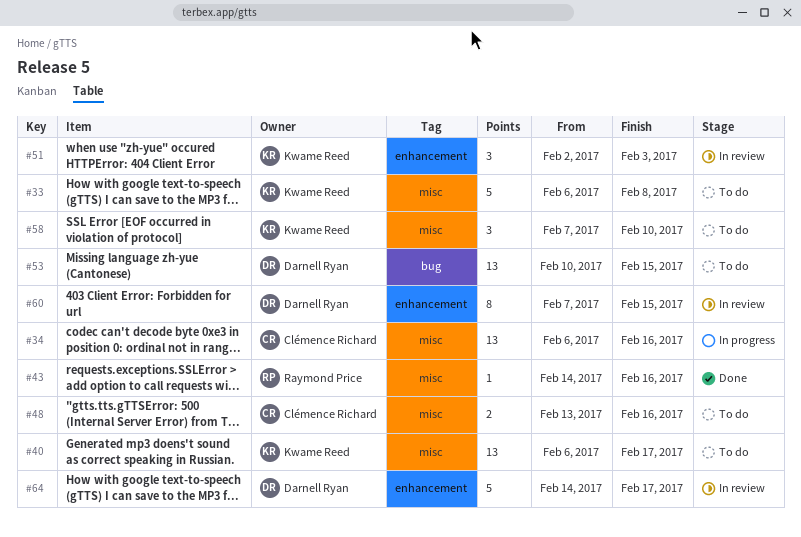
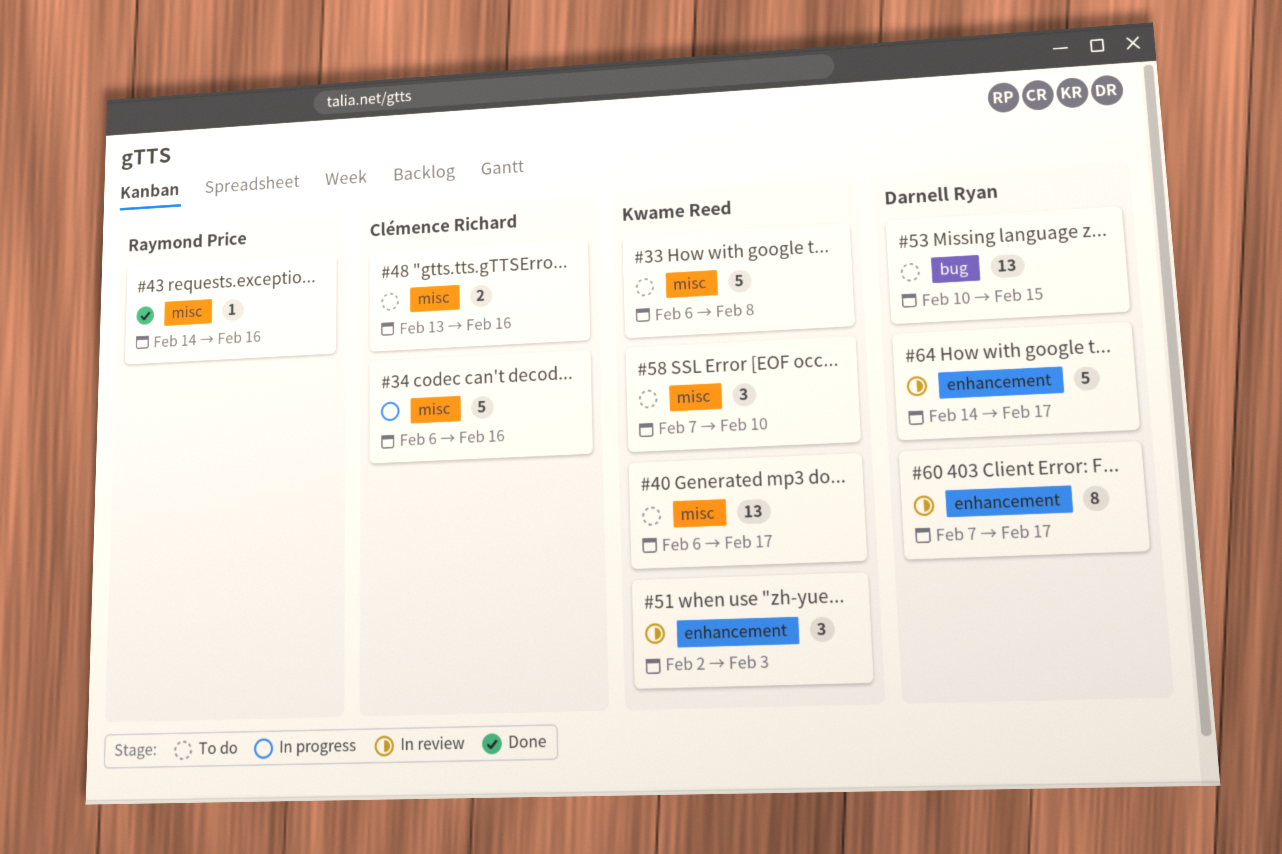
#34, estimate: 13 -> 5
#60, due: Feb 15 -> Feb 17

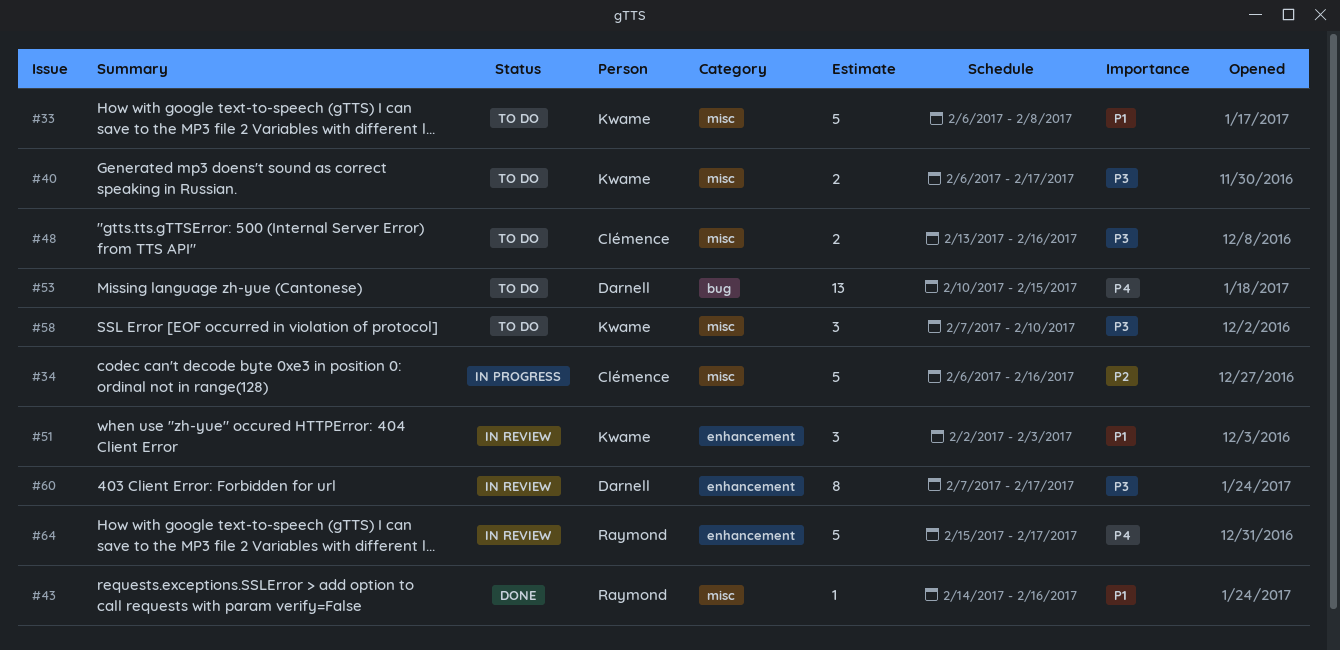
#40, estimate: 13 -> 2
#64, owner: Darnell Ryan -> Raymond Price
#64, start: Feb 14 -> Feb 15

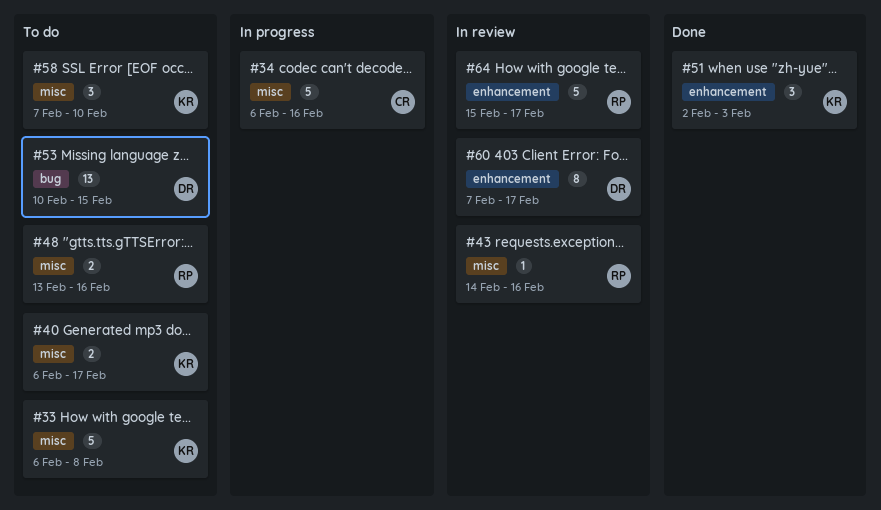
#43, status: Done -> In review
#48, owner: Clémence -> Raymond
#51, status: In review -> Done

